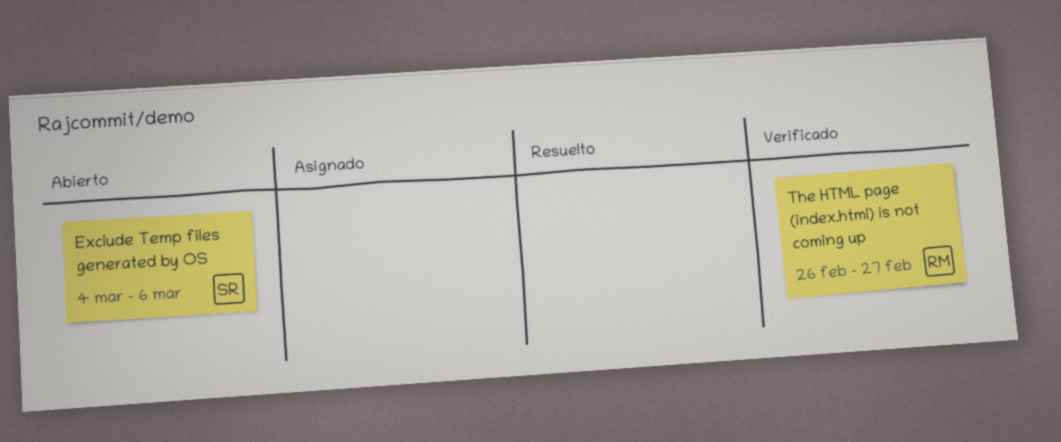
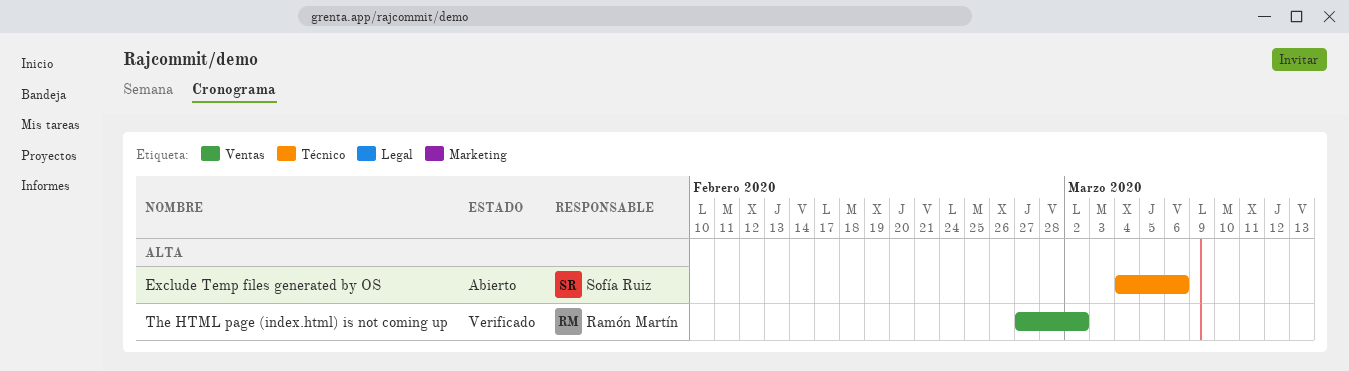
The HTML page (index.html) is not coming up, start: Feb 26 -> Feb 27
The HTML page (index.html) is not coming up, due: Feb 27 -> Mar 2

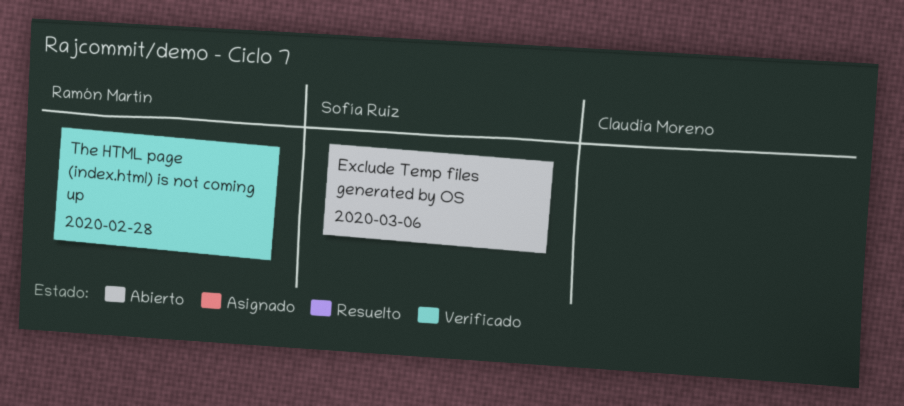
The HTML page (index.html) is not coming up, due: Mar 2 -> Feb 28

